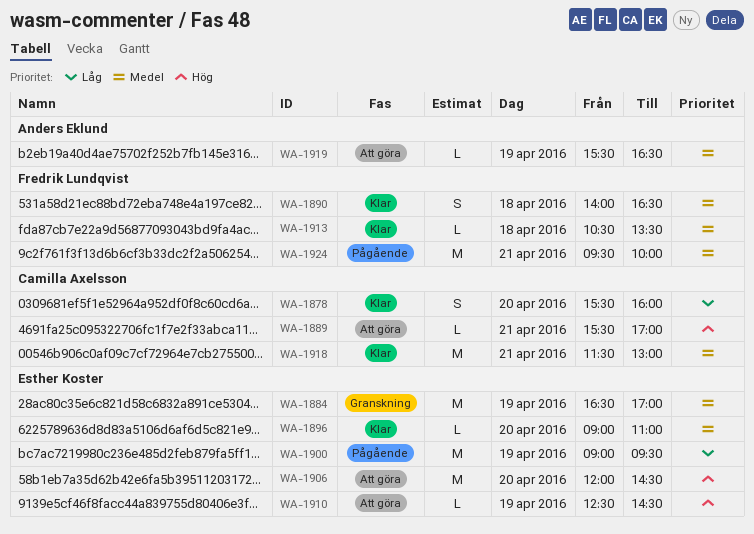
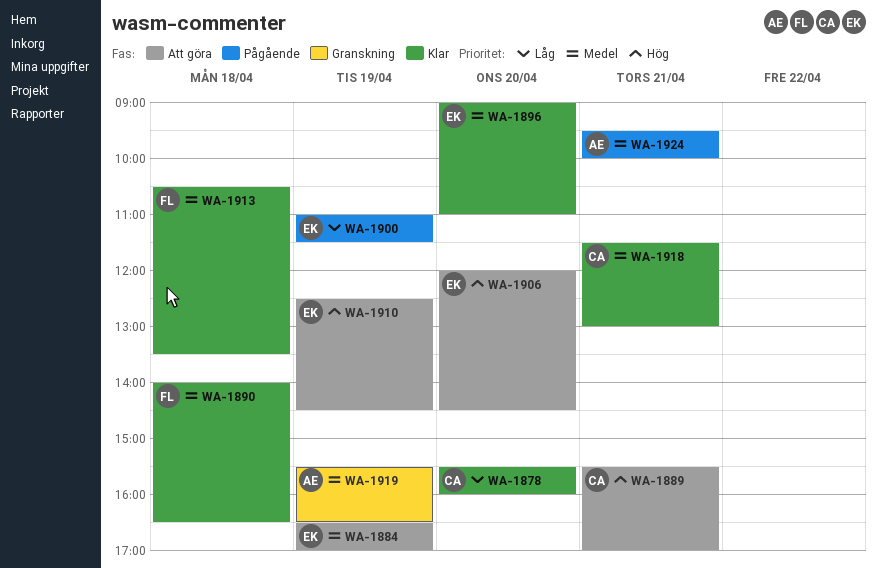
WA-1884, status: Granskning -> Att göra
WA-1900, begins: 09:00 -> 11:00
WA-1900, ends: 09:30 -> 11:30
WA-1919, status: Att göra -> Granskning
WA-1924, owner: Fredrik Lundqvist -> Anders Eklund

